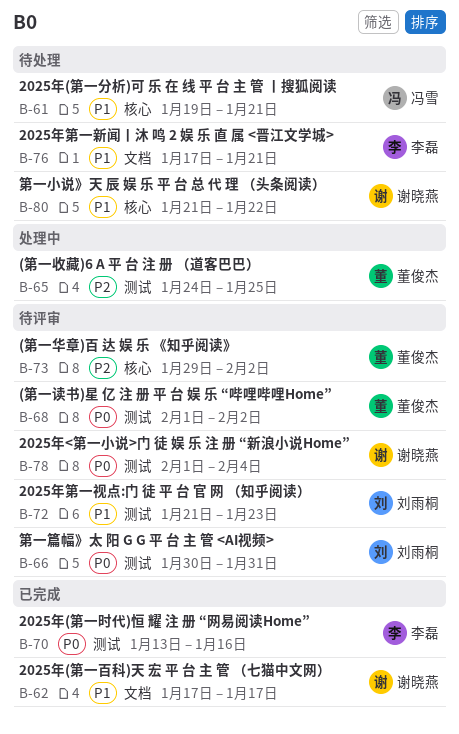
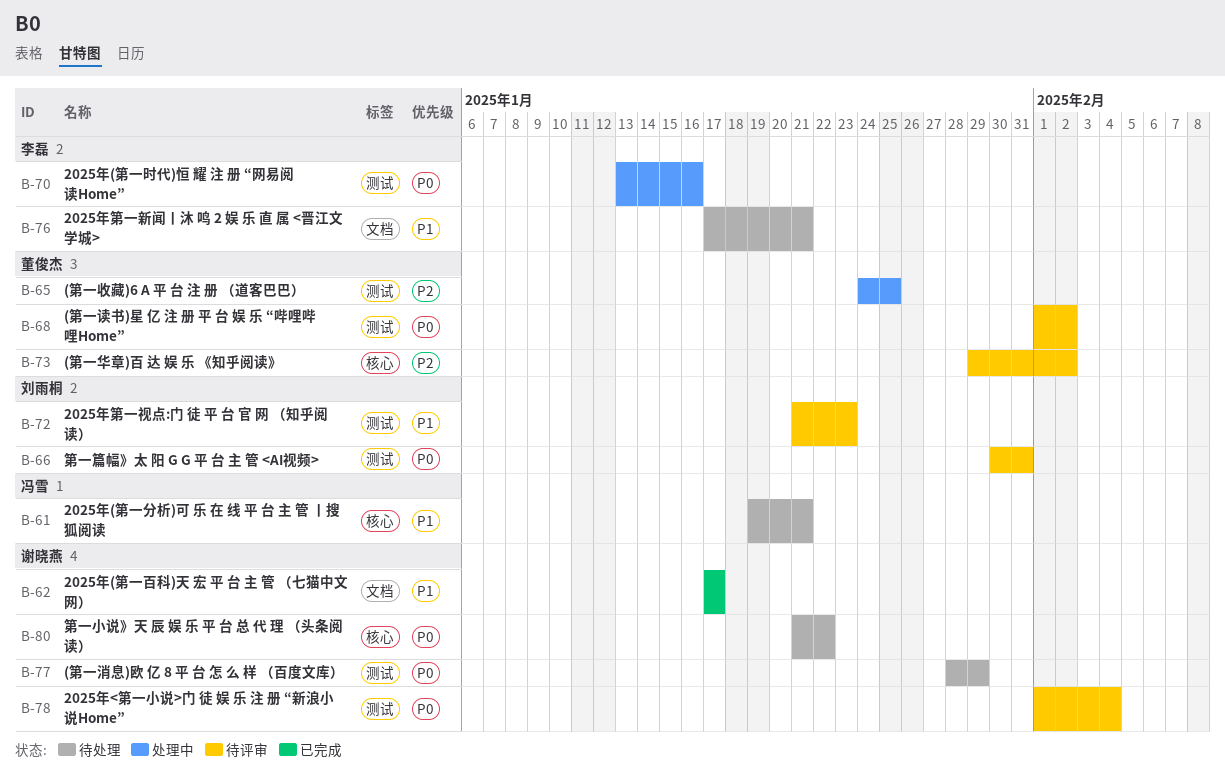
B-70, status: 已完成 -> 处理中
B-77: none -> present
B-80, priority: P1 -> P0

